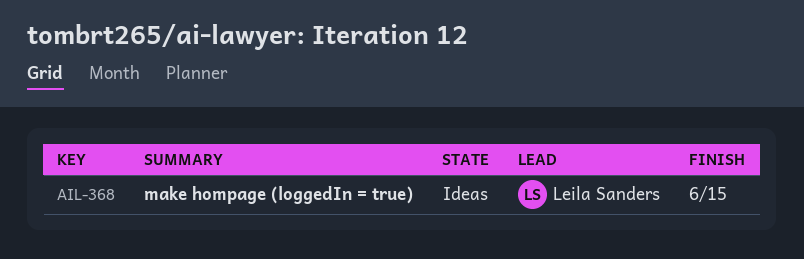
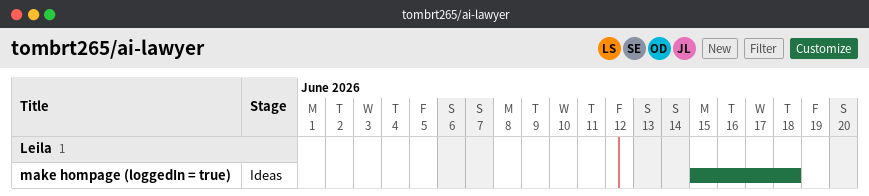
make hompage (loggedIn = true), due: Jun 15 -> Jun 18

